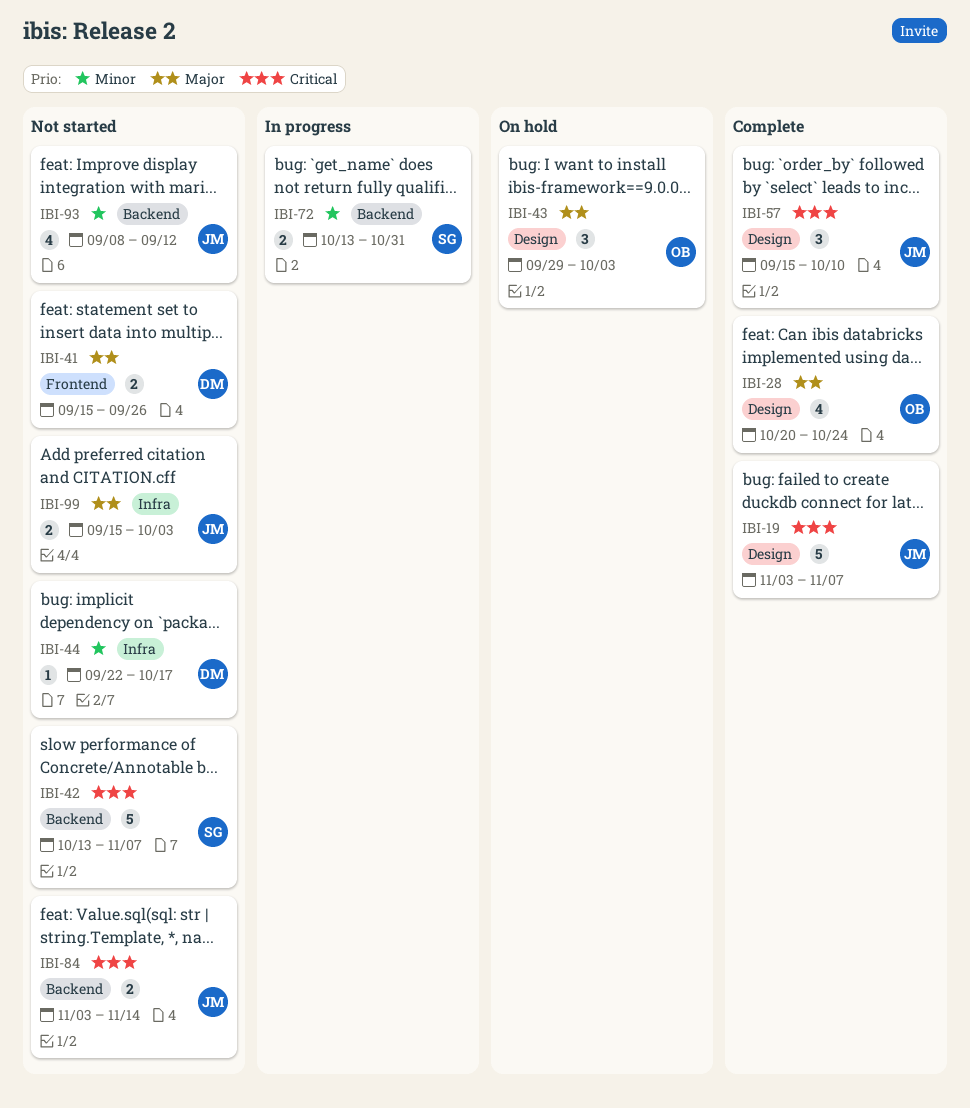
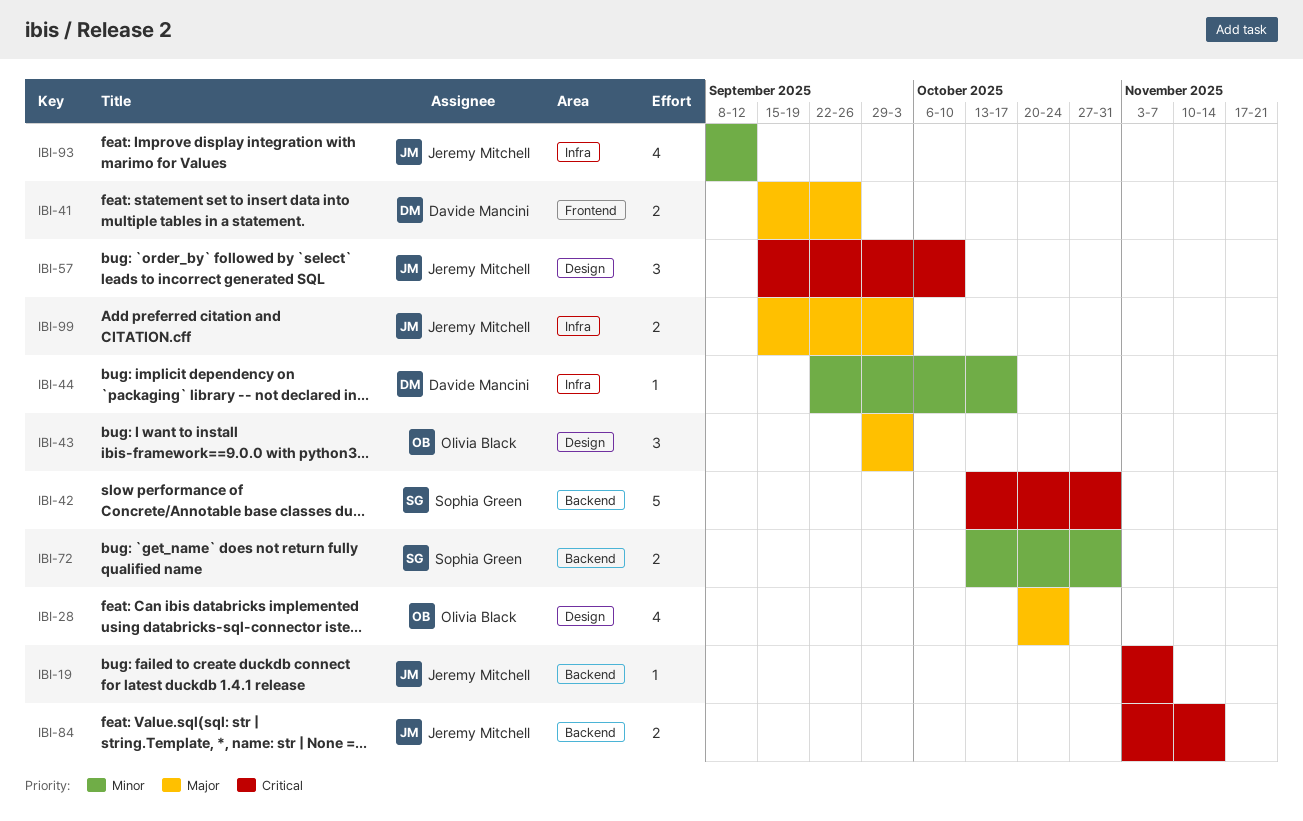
IBI-19, label: Design -> Backend
IBI-19, estimate: 5 -> 1
IBI-42, due: Nov 7 -> Oct 31
IBI-93, label: Backend -> Infra

